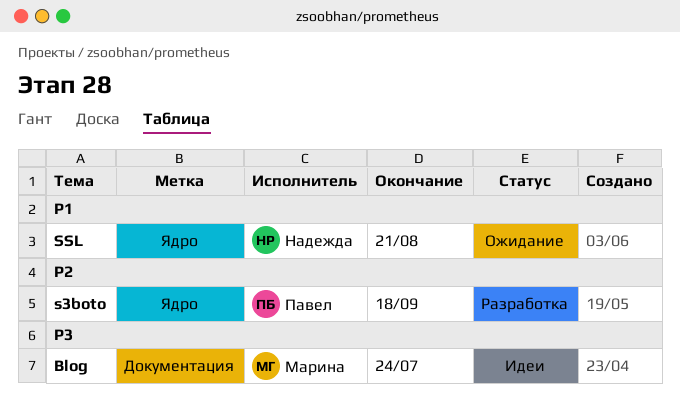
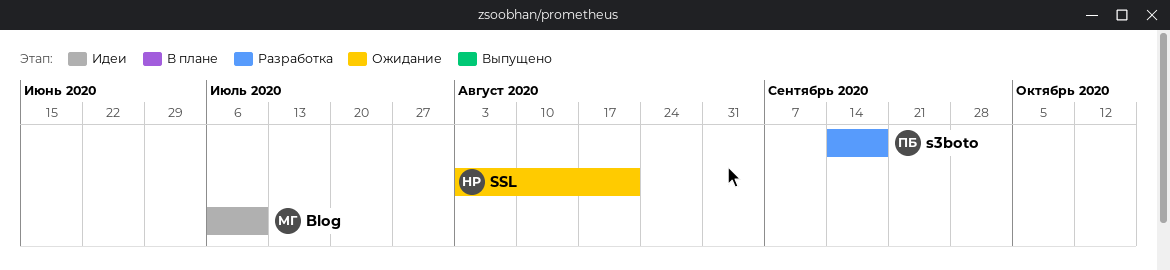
Blog, due: Jul 24 -> Jul 10

